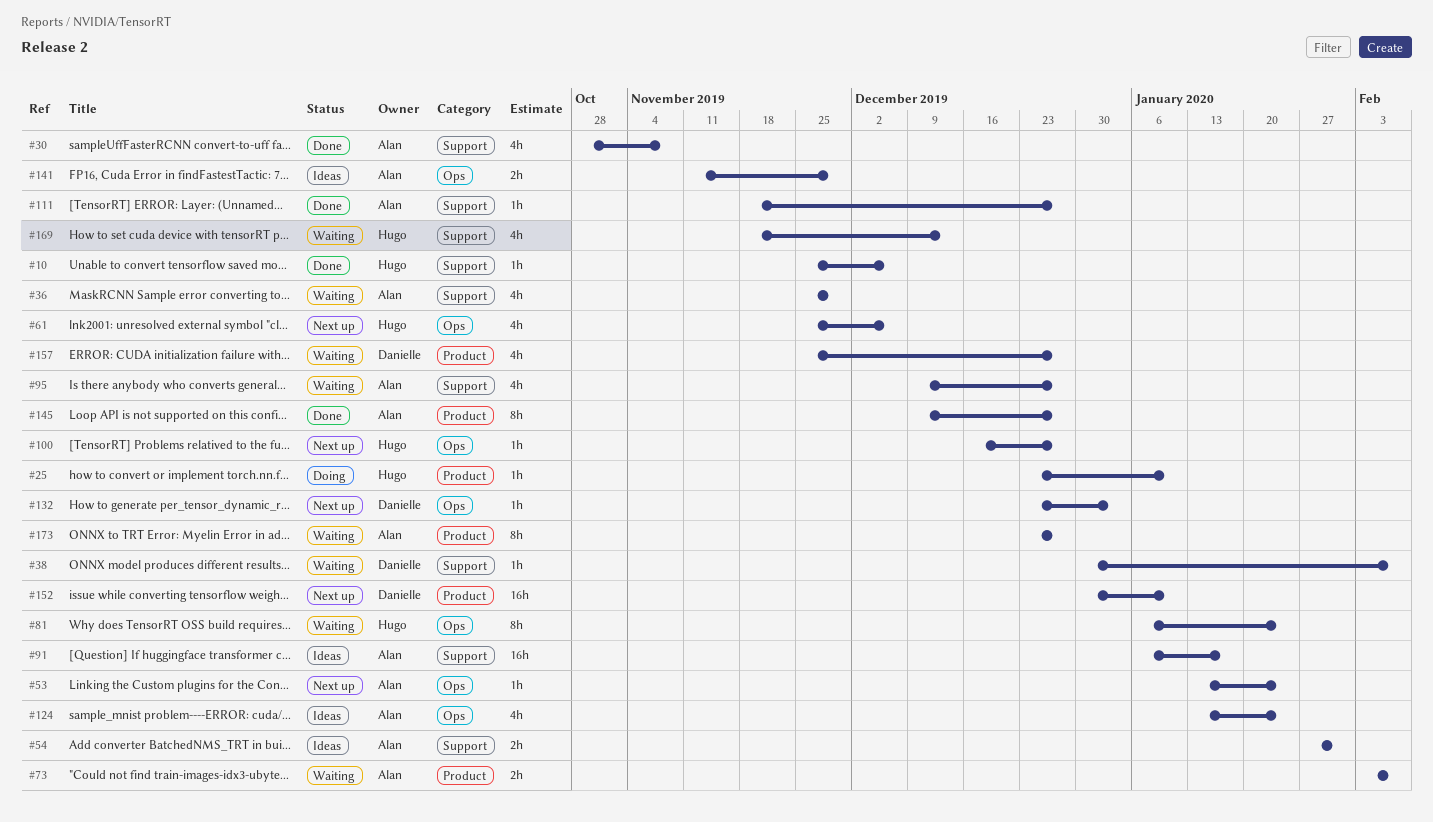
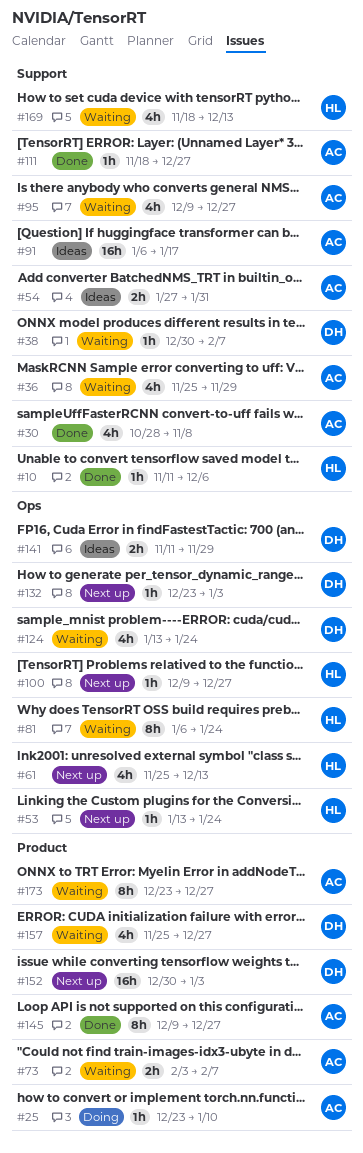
#10, start: Nov 25 -> Nov 11
#25, owner: Hugo -> Alan
#53, owner: Alan -> Hugo
#61, due: Dec 6 -> Dec 13
#100, start: Dec 16 -> Dec 9
#124, status: Ideas -> Waiting
#124, owner: Alan -> Danielle
#141, owner: Alan -> Danielle
#152, due: Jan 10 -> Jan 3

